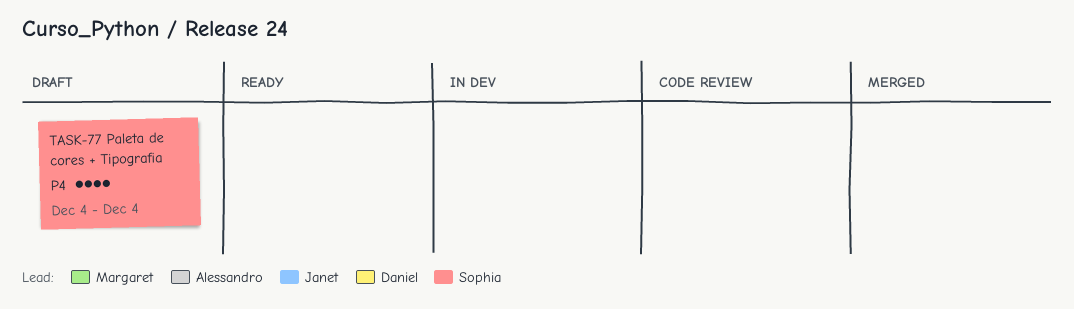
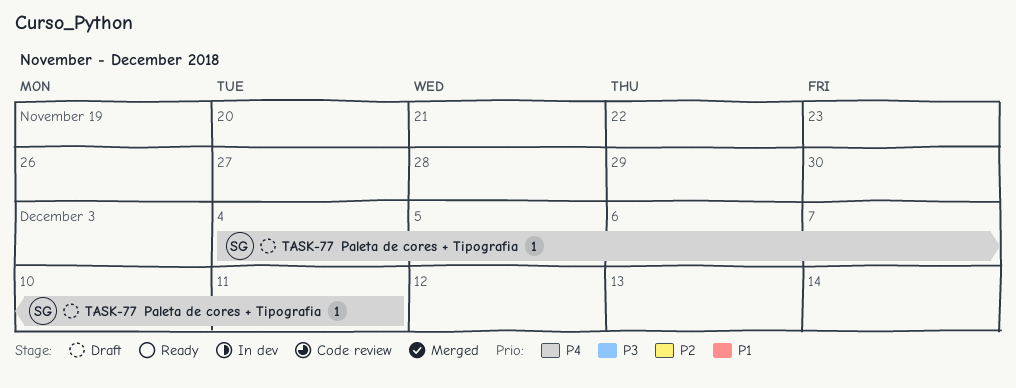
TASK-77, estimate: 4 -> 1
TASK-77, due: Dec 4 -> Dec 11

